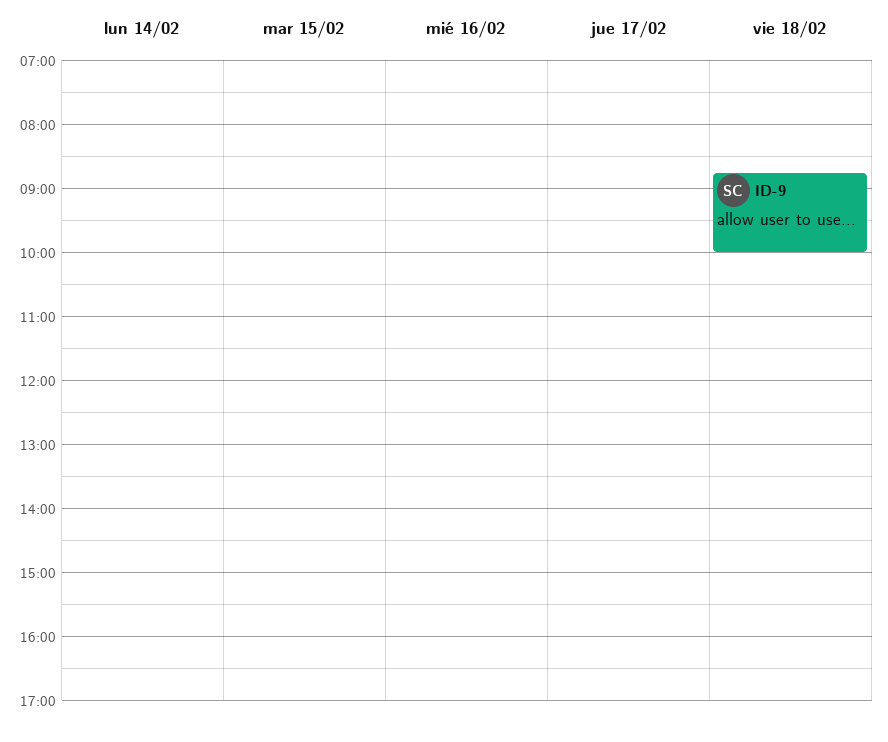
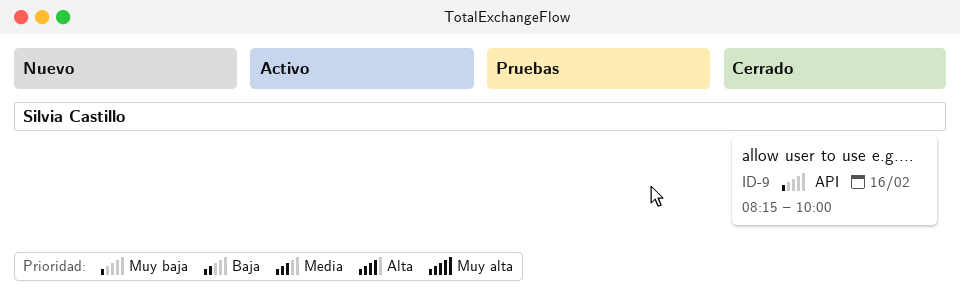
ID-9, day: Feb 18 -> Feb 16
ID-9, begins: 08:45 -> 08:15

